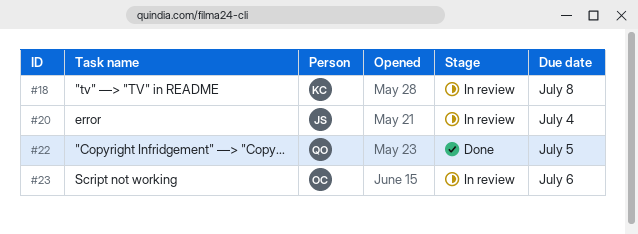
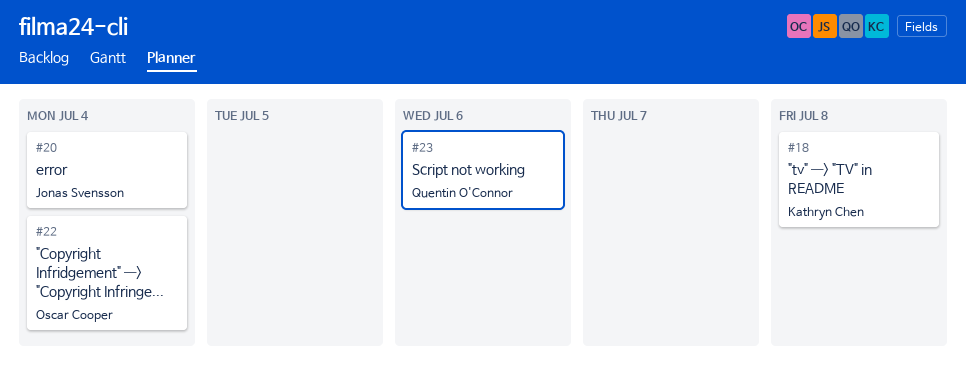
#22, owner: Quentin O'Connor -> Oscar Cooper
#22, due: Jul 5 -> Jul 4
#23, owner: Oscar Cooper -> Quentin O'Connor

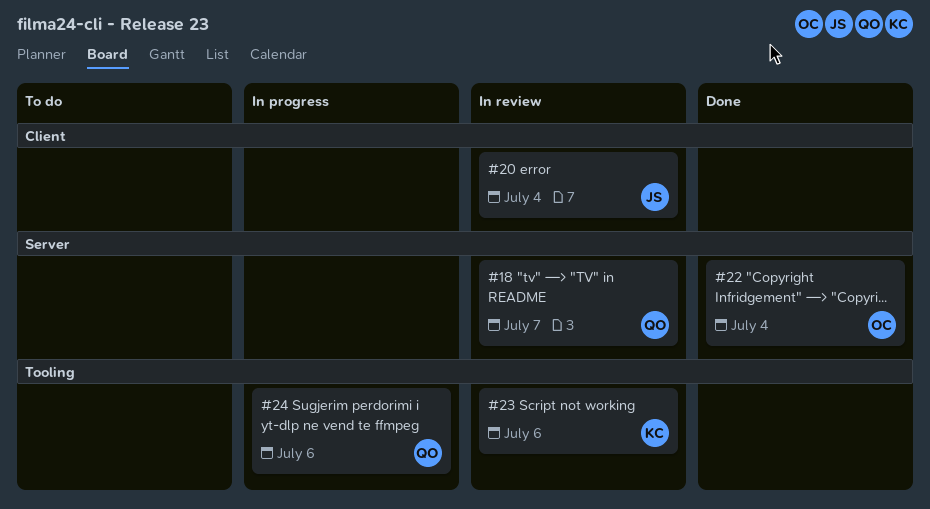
#18, owner: Kathryn Chen -> Quentin O'Connor
#18, due: Jul 8 -> Jul 7
#23, owner: Quentin O'Connor -> Kathryn Chen
#24: none -> present

